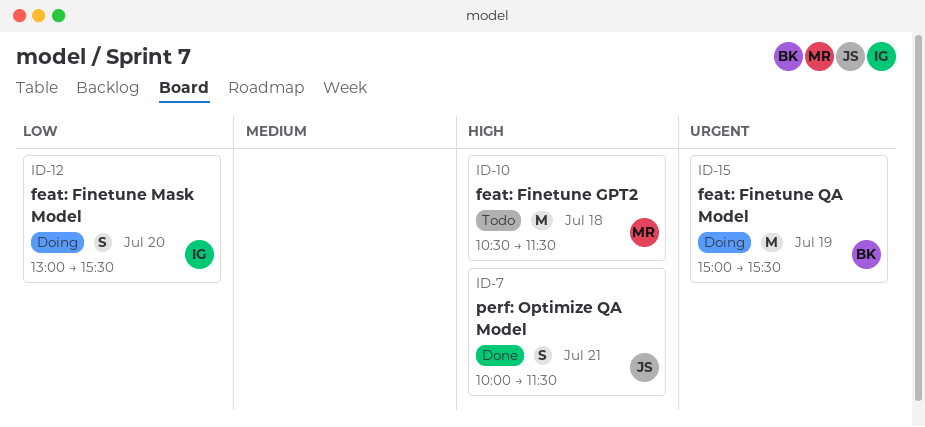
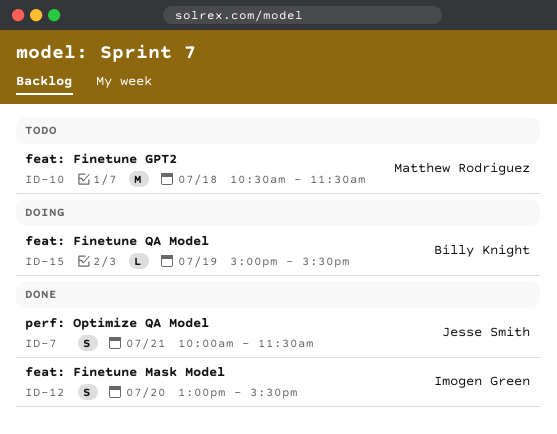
ID-12, status: Doing -> Done
ID-15, estimate: M -> L

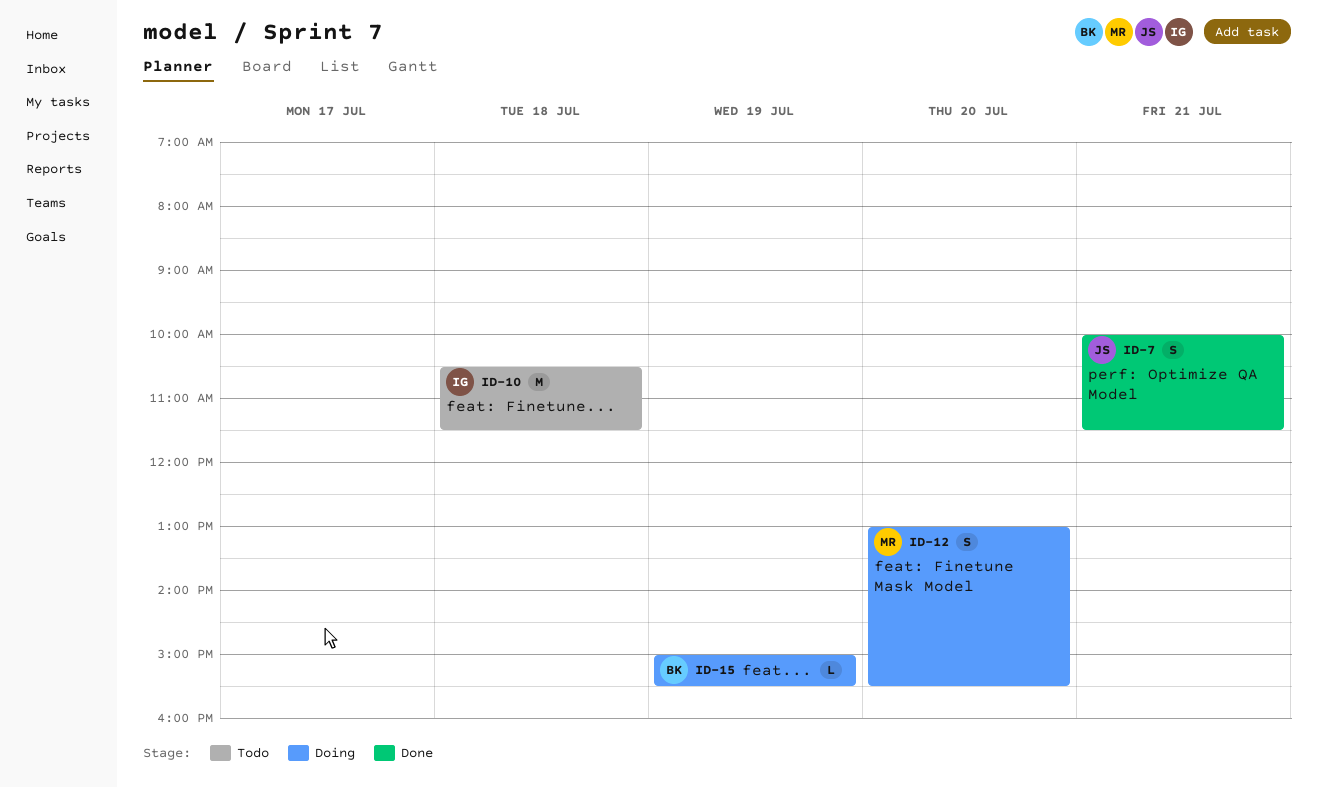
ID-10, owner: Matthew Rodriguez -> Imogen Green
ID-12, status: Done -> Doing
ID-12, owner: Imogen Green -> Matthew Rodriguez

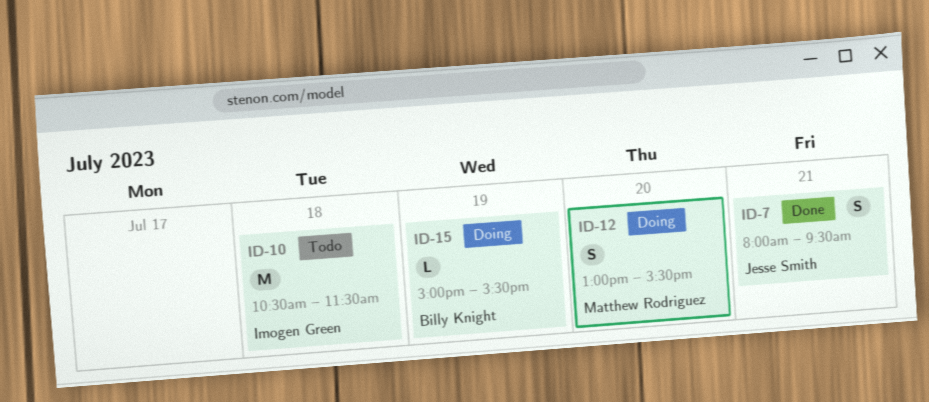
ID-7, begins: 10:00 -> 08:00
ID-7, ends: 11:30 -> 09:30

